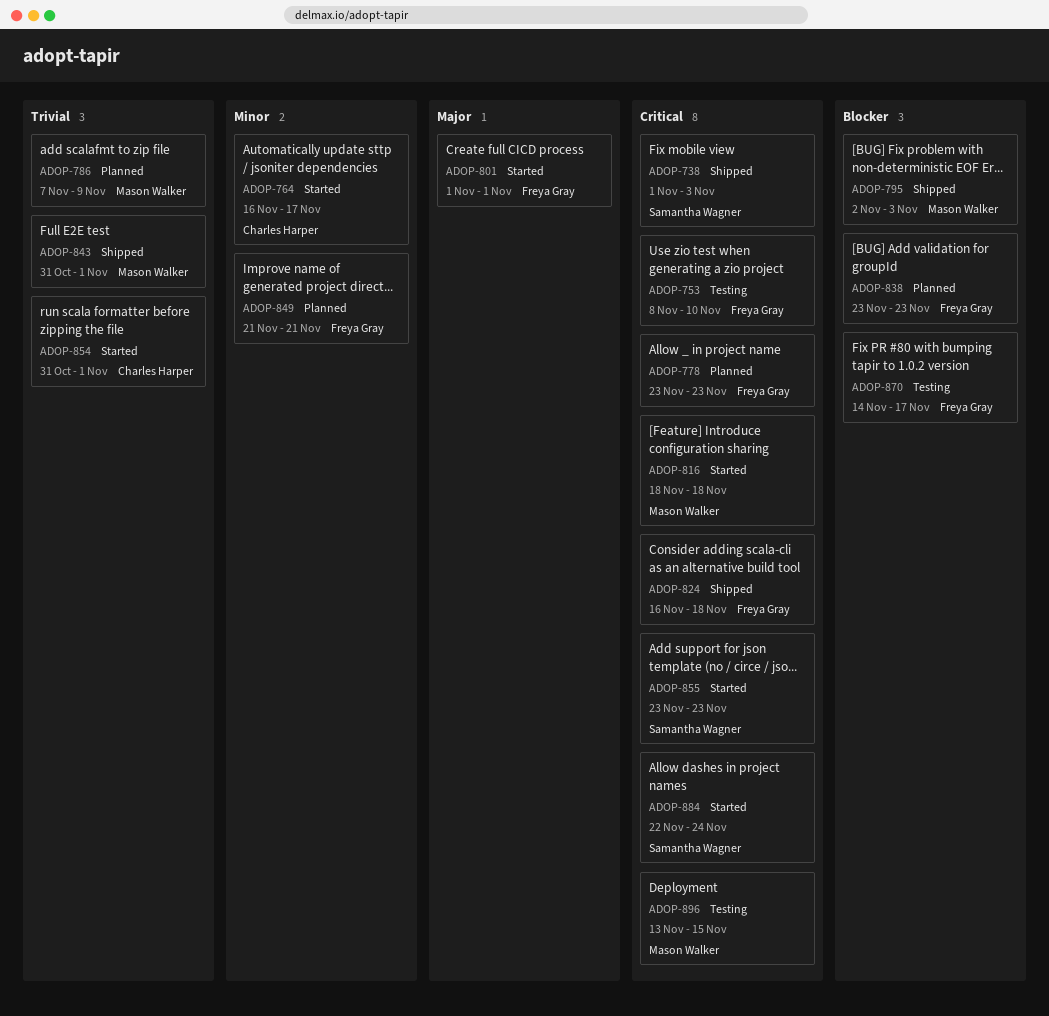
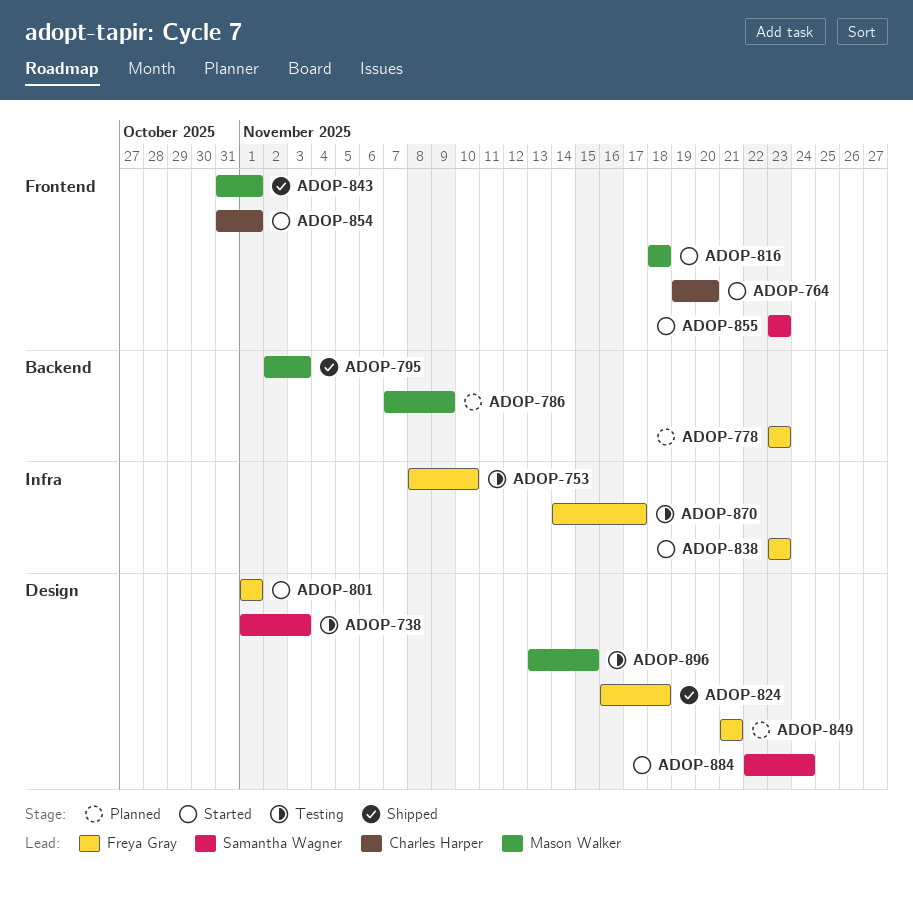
ADOP-738, status: Shipped -> Testing
ADOP-764, start: Nov 16 -> Nov 19
ADOP-764, due: Nov 17 -> Nov 20
ADOP-838, status: Planned -> Started

